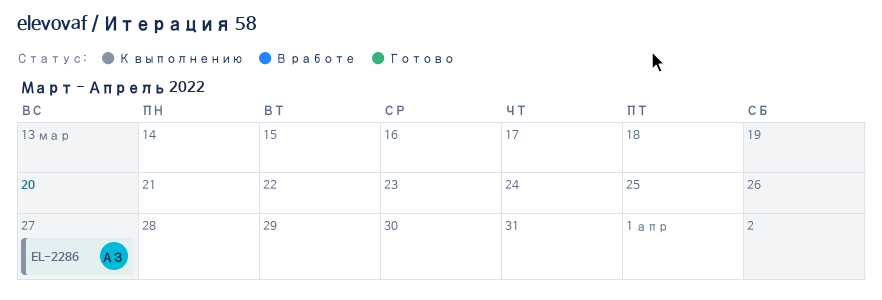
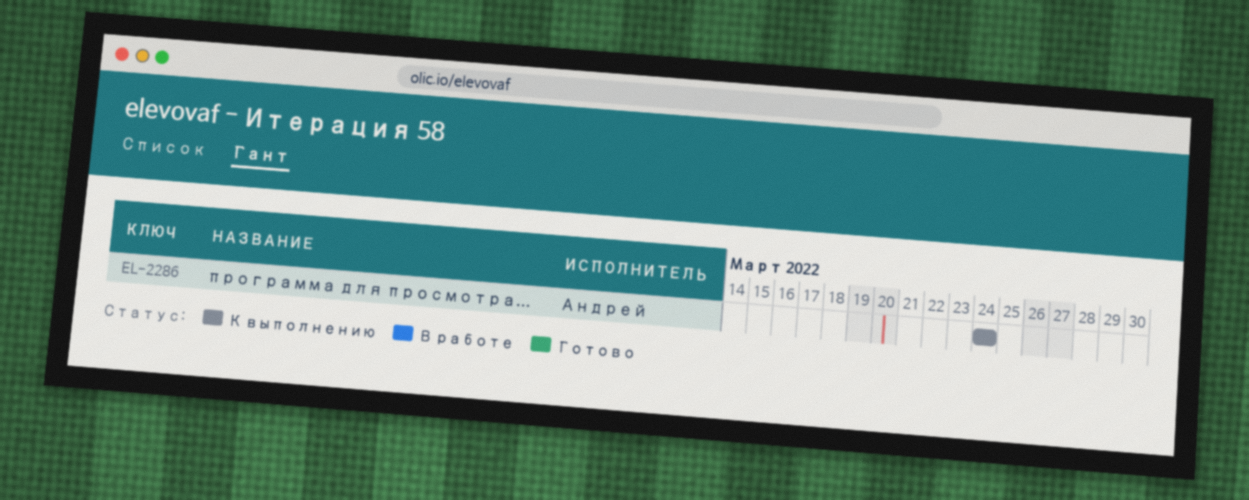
EL-2286, due: Mar 27 -> Mar 24

